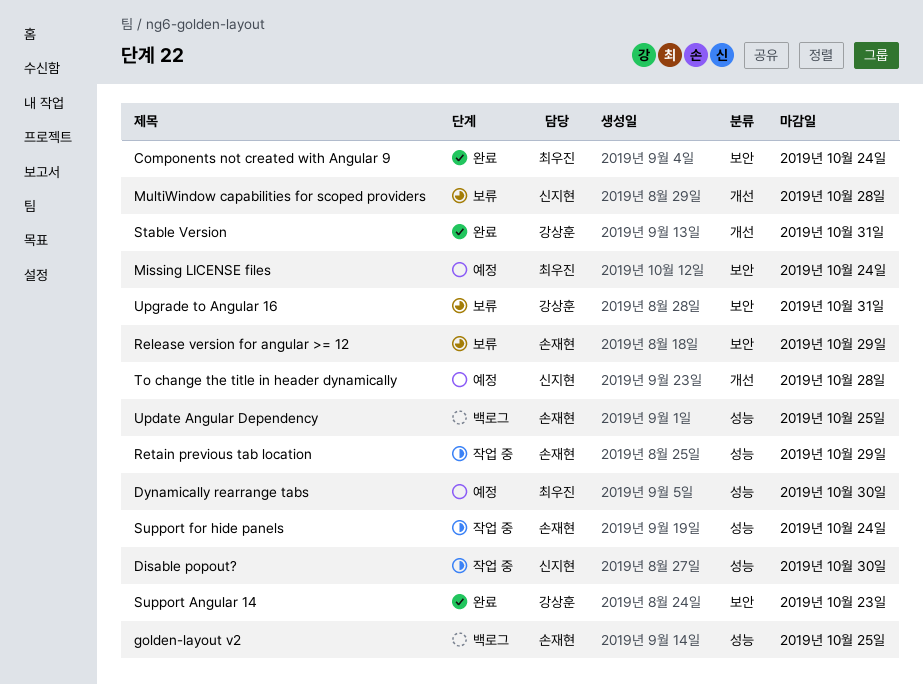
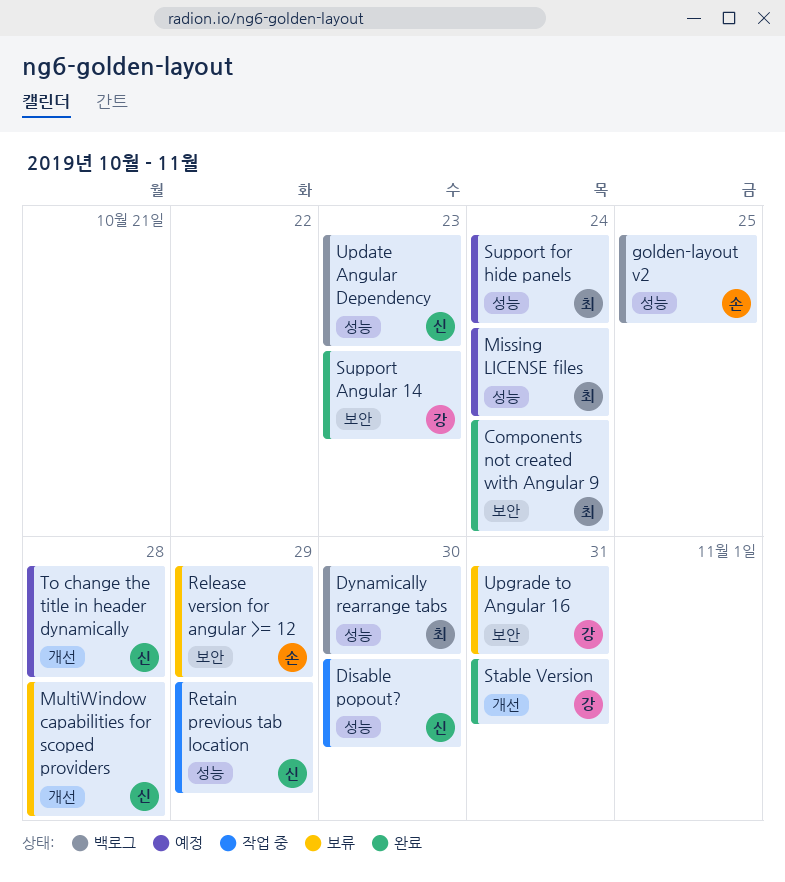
Dynamically rearrange tabs, status: 예정 -> 백로그
Missing LICENSE files, label: 보안 -> 성능
Retain previous tab location, owner: 손재현 -> 신지현
Support for hide panels, status: 작업 중 -> 예정
Support for hide panels, owner: 손재현 -> 최우진
Update Angular Dependency, owner: 손재현 -> 신지현
Update Angular Dependency, due: Oct 25 -> Oct 23

